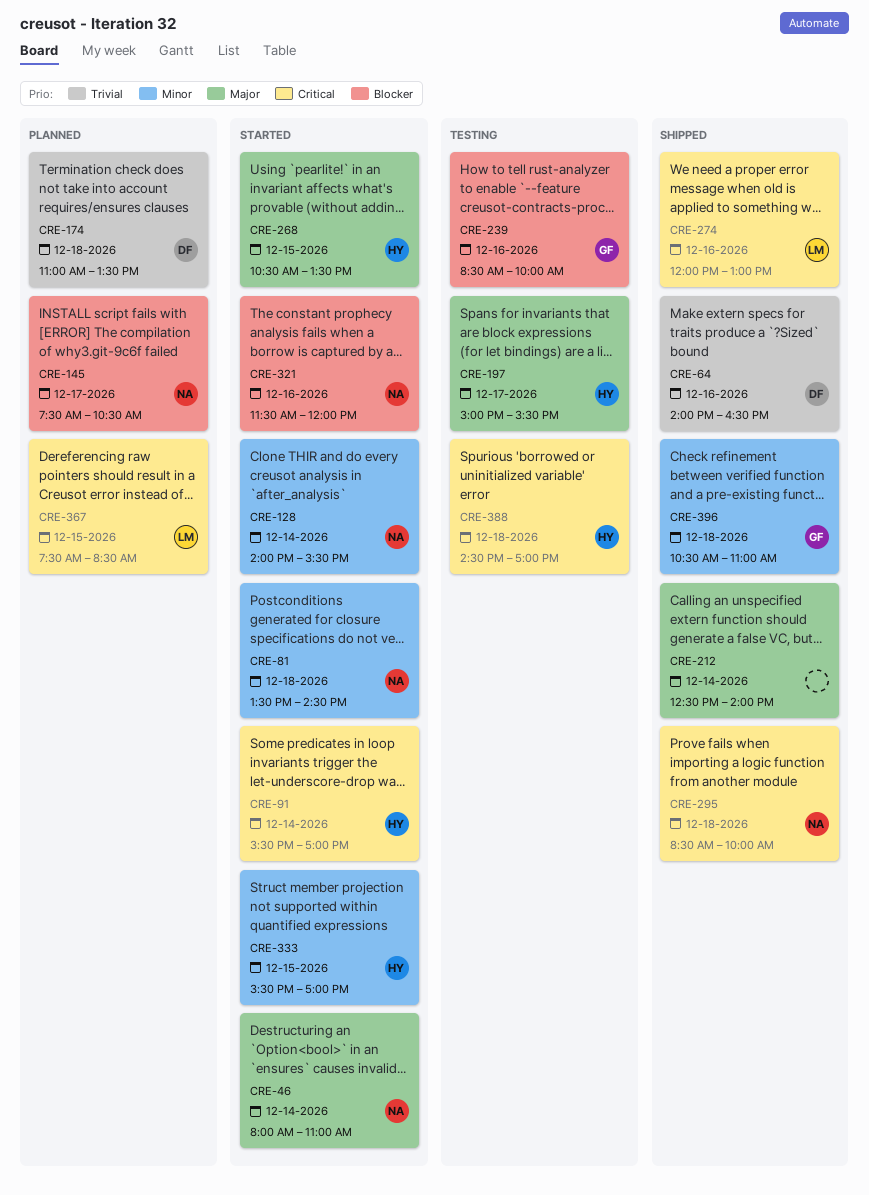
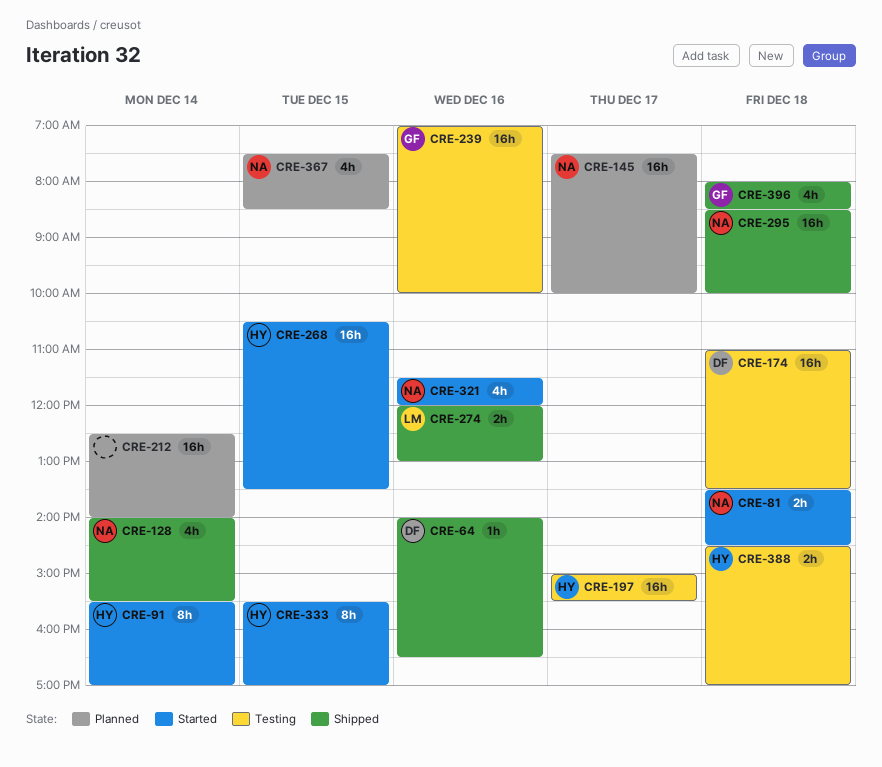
CRE-46: present -> none
CRE-128, status: Started -> Shipped
CRE-145, ends: 10:30 -> 10:00
CRE-174, status: Planned -> Testing
CRE-212, status: Shipped -> Planned
CRE-239, begins: 08:30 -> 07:00
CRE-367, owner: LM -> NA
CRE-396, begins: 10:30 -> 08:00
CRE-396, ends: 11:00 -> 08:30

